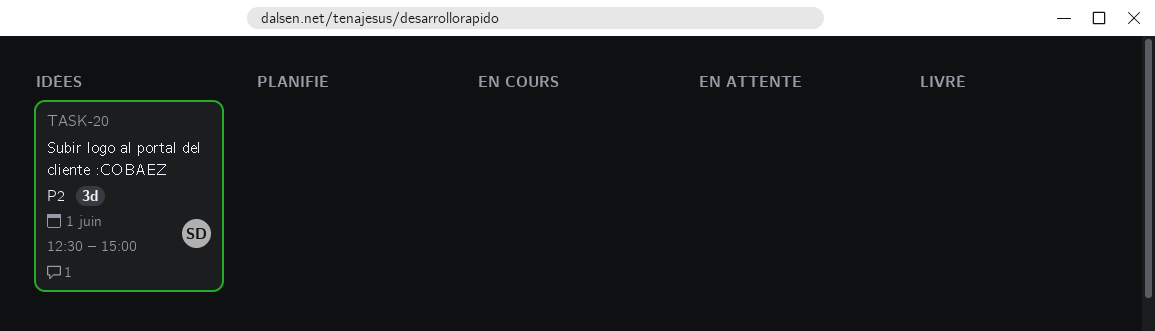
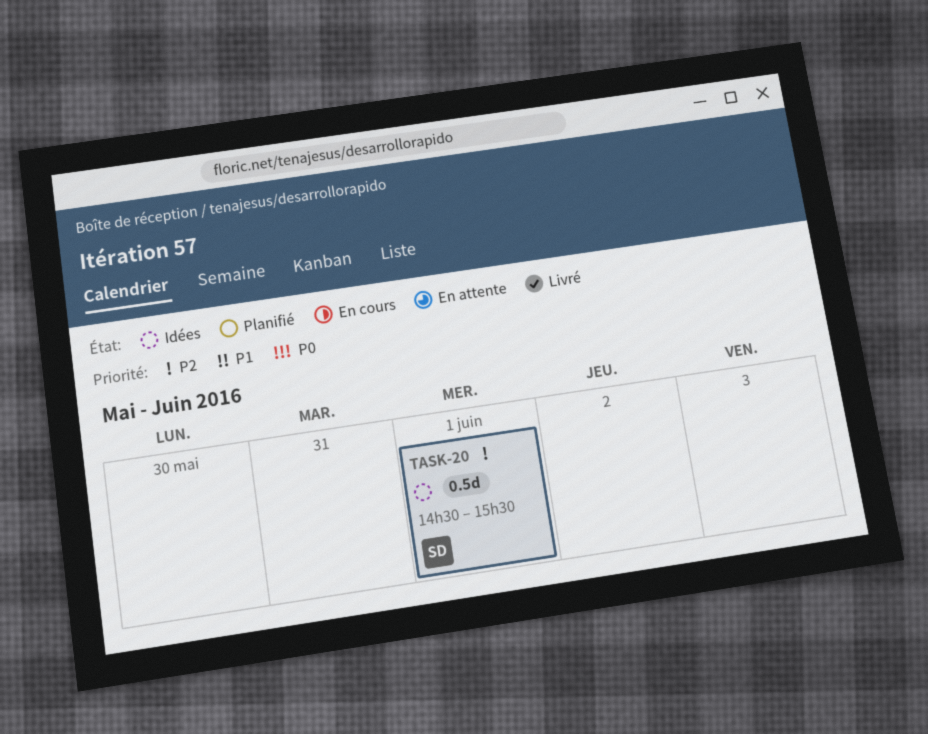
TASK-20, estimate: 3d -> 0.5d
TASK-20, begins: 12:30 -> 14:30
TASK-20, ends: 15:00 -> 15:30

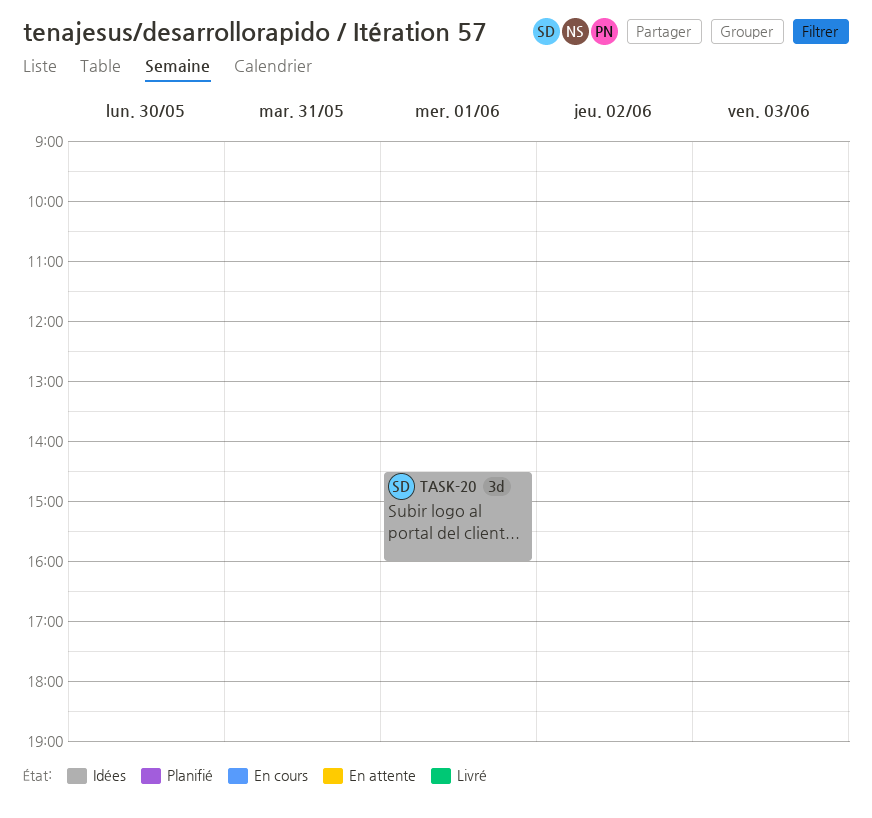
TASK-20, estimate: 0.5d -> 3d
TASK-20, ends: 15:30 -> 16:00

